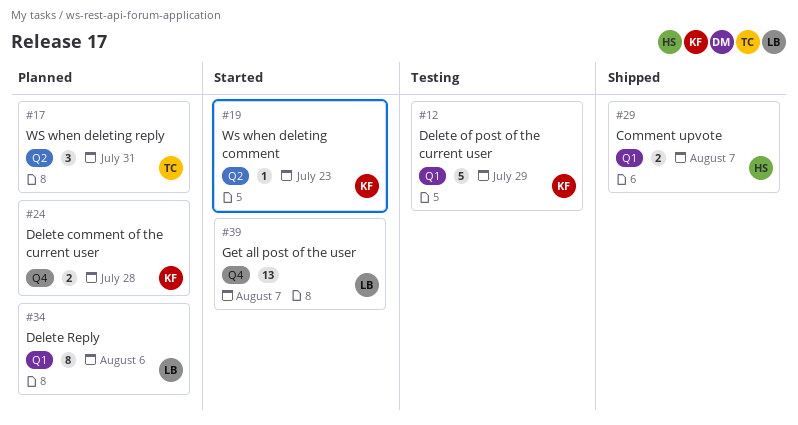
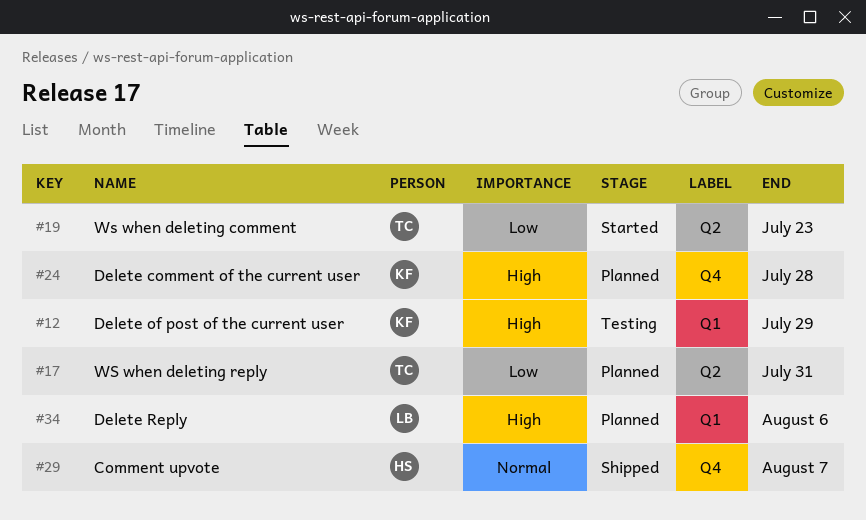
#19, owner: KF -> TC
#29, label: Q1 -> Q4
#39: present -> none

